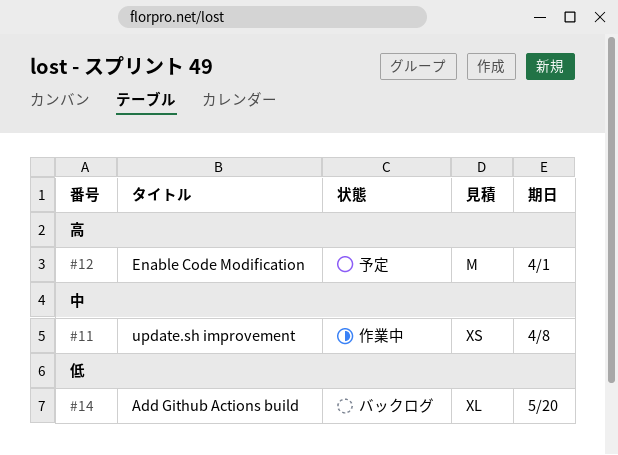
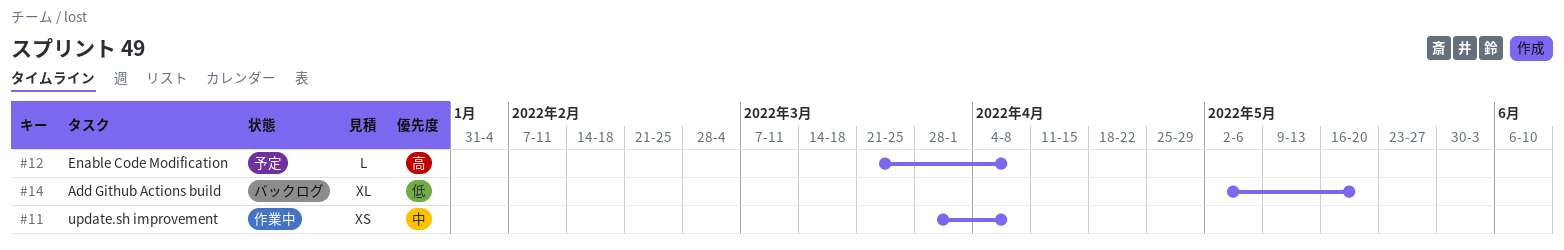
#12, estimate: M -> L
#12, due: Apr 1 -> Apr 8

